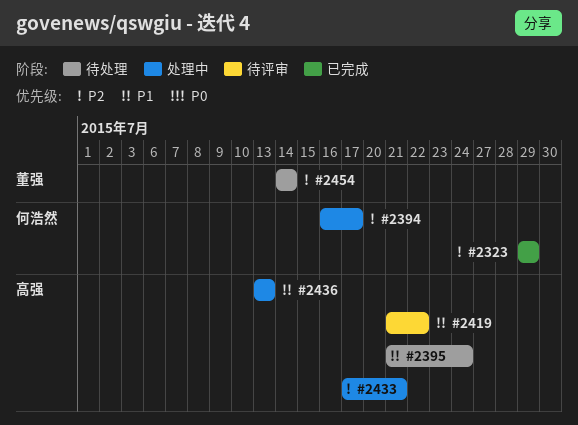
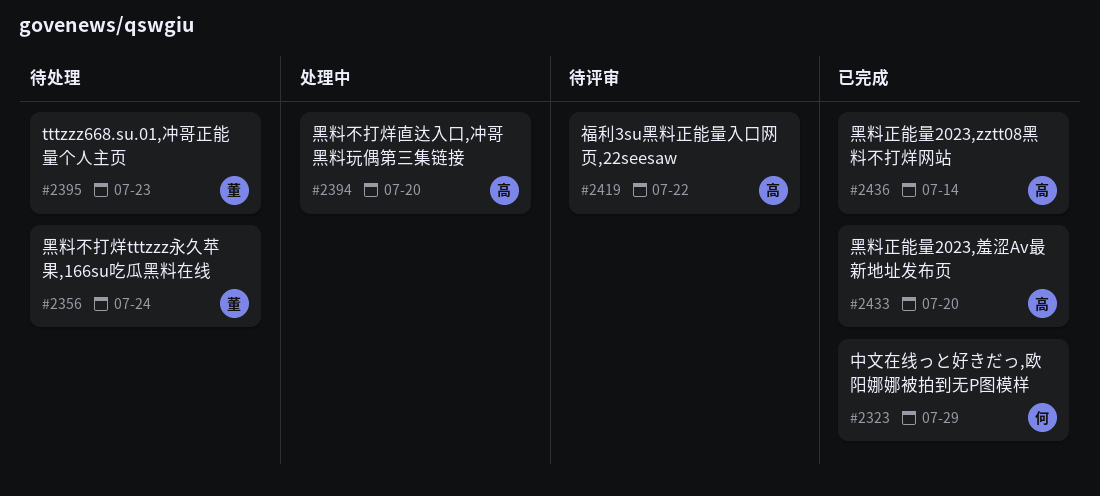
#2356: none -> present
#2394, owner: 何浩然 -> 高强
#2394, due: Jul 17 -> Jul 20
#2395, owner: 高强 -> 董强
#2395, due: Jul 24 -> Jul 23
#2433, status: 处理中 -> 已完成
#2433, due: Jul 21 -> Jul 20
#2436, status: 处理中 -> 已完成
#2436, due: Jul 13 -> Jul 14
#2454: present -> none

